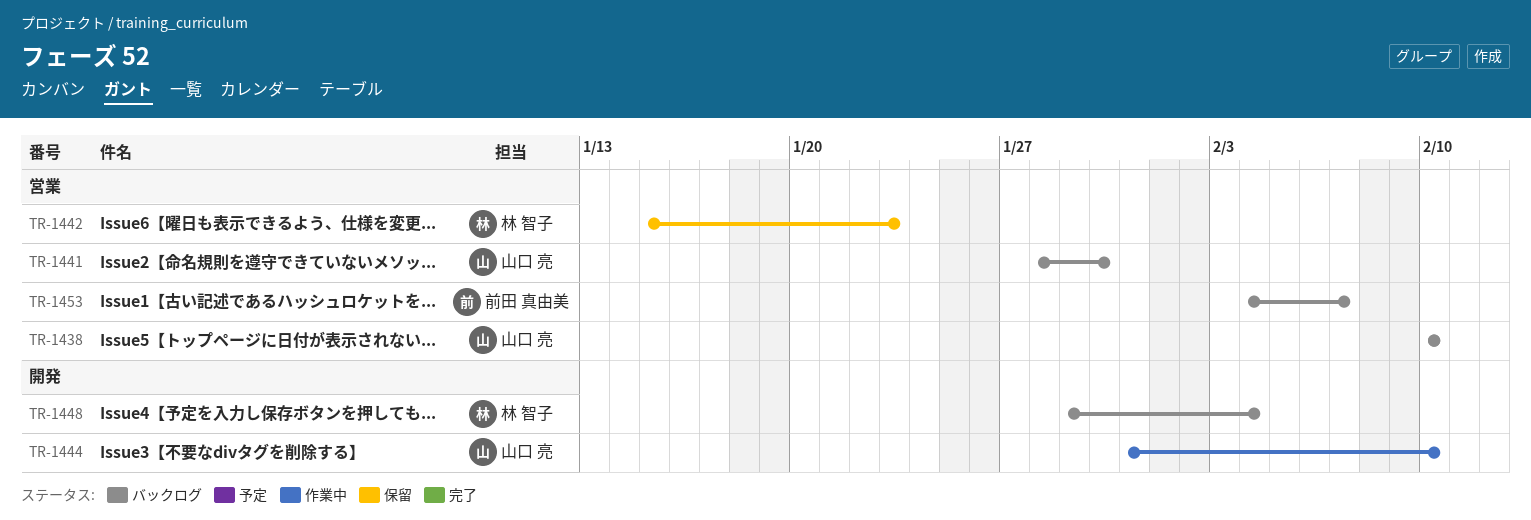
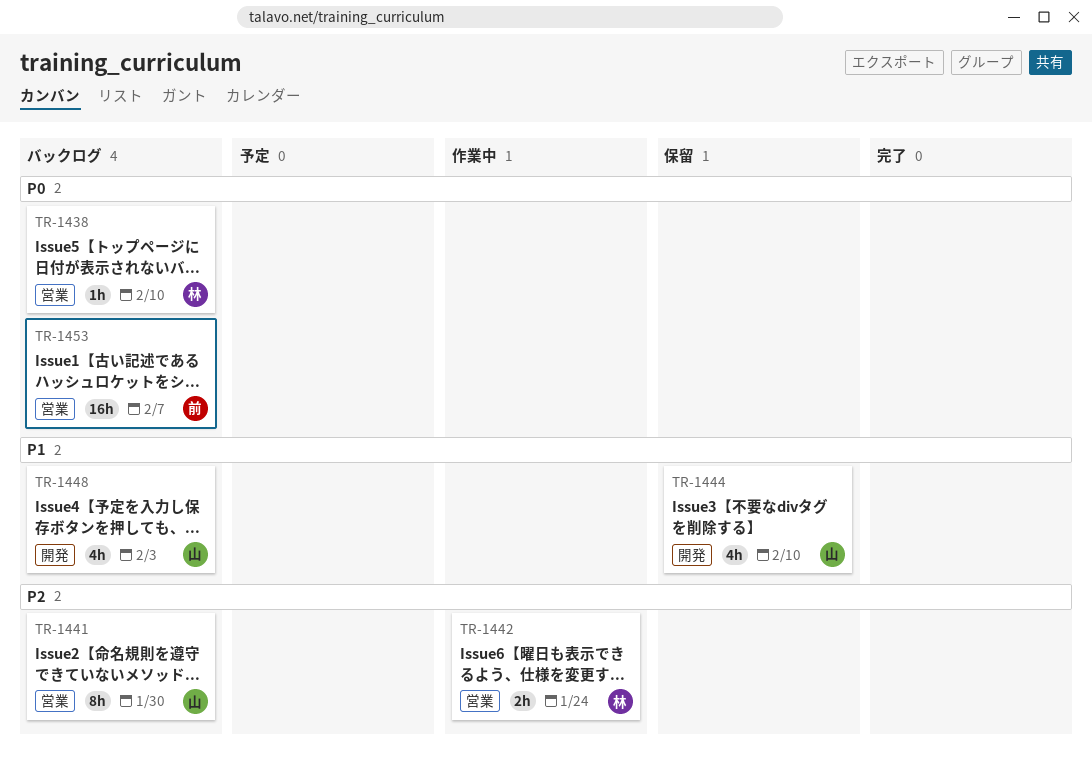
TR-1438, owner: 山口 亮 -> 林 智子
TR-1442, status: 保留 -> 作業中
TR-1442, due: Jan 23 -> Jan 24
TR-1444, status: 作業中 -> 保留
TR-1448, owner: 林 智子 -> 山口 亮
TR-1448, due: Feb 4 -> Feb 3

